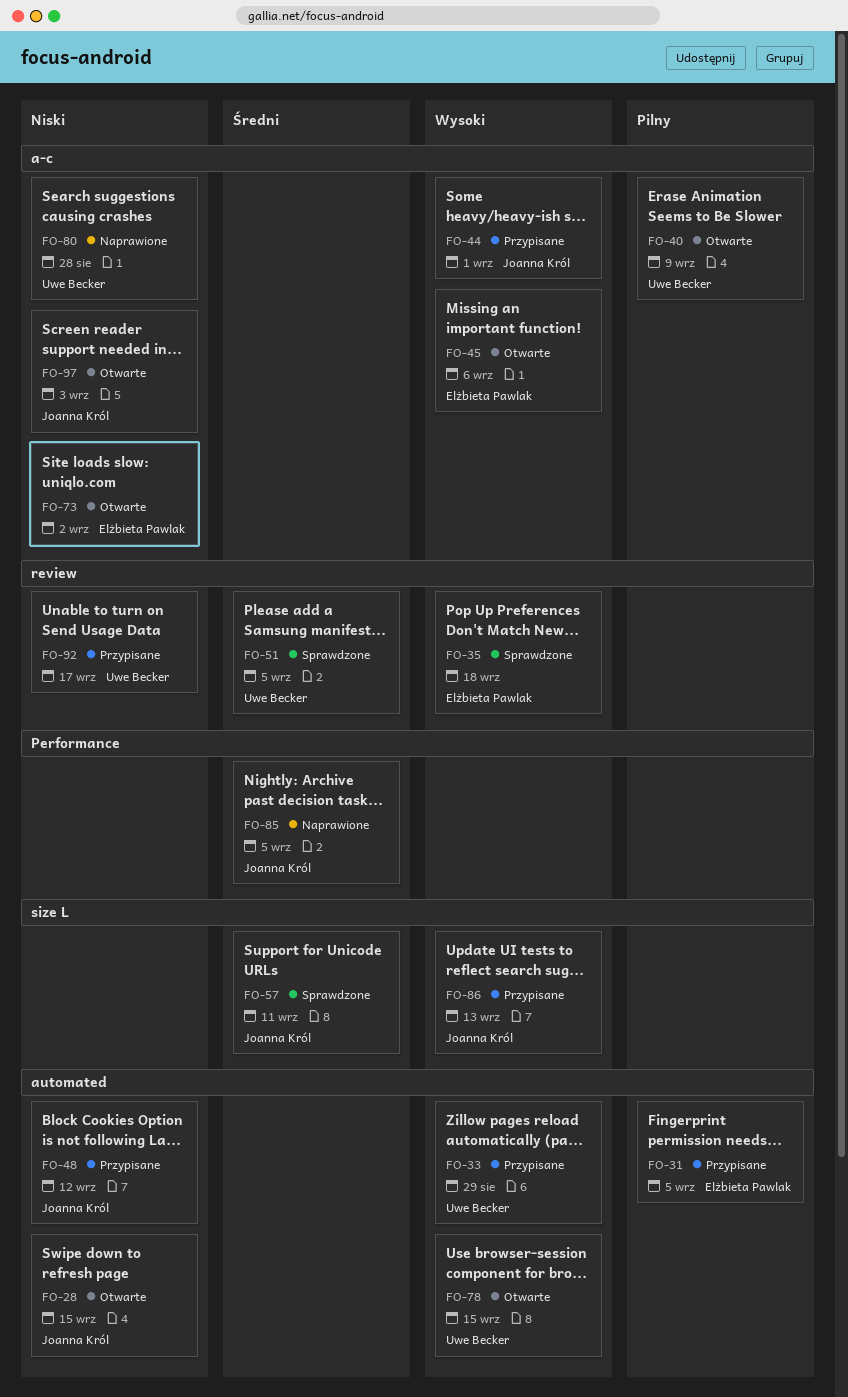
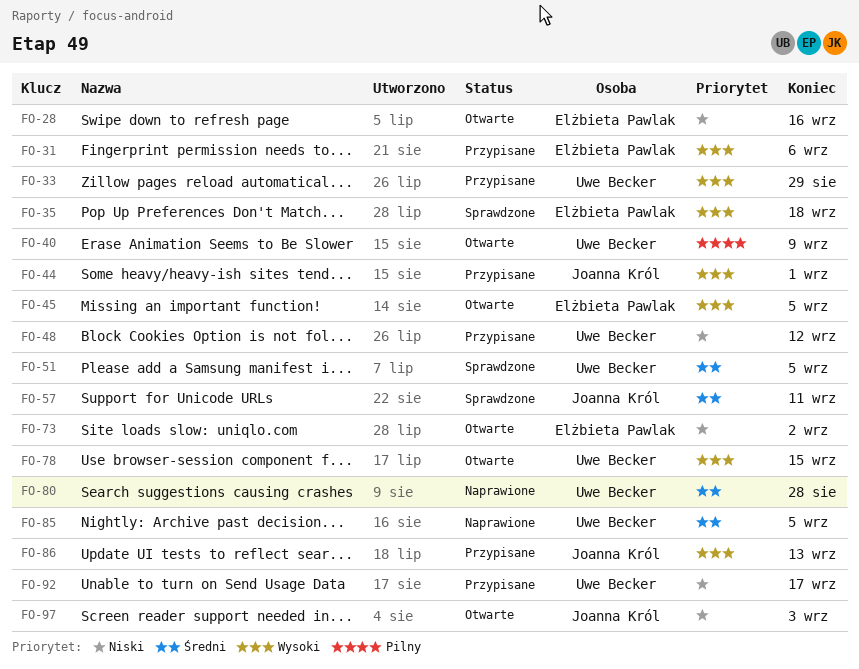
FO-28, owner: Joanna Król -> Elżbieta Pawlak
FO-28, due: Sep 15 -> Sep 16
FO-31, priority: Pilny -> Wysoki
FO-31, due: Sep 5 -> Sep 6
FO-45, due: Sep 6 -> Sep 5
FO-48, owner: Joanna Król -> Uwe Becker
FO-80, priority: Niski -> Średni
FO-85, owner: Joanna Król -> Uwe Becker

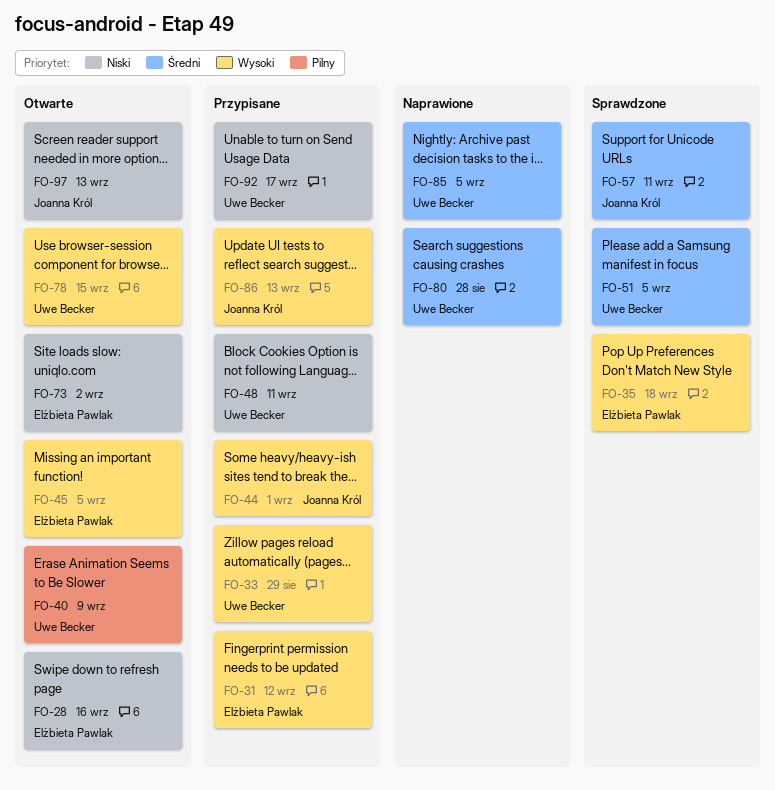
FO-31, due: Sep 6 -> Sep 12
FO-48, due: Sep 12 -> Sep 11
FO-97, due: Sep 3 -> Sep 13

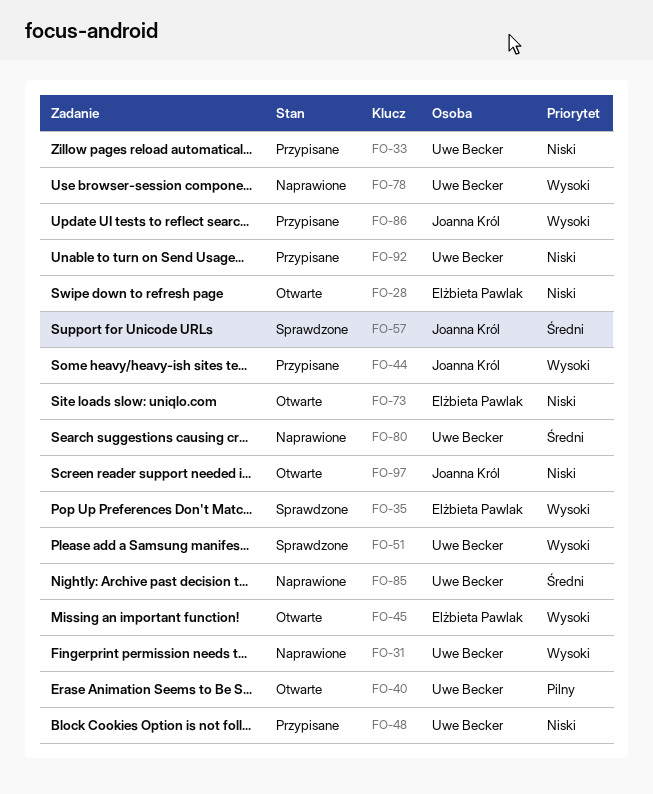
FO-31, status: Przypisane -> Naprawione
FO-31, owner: Elżbieta Pawlak -> Uwe Becker
FO-33, priority: Wysoki -> Niski
FO-51, priority: Średni -> Wysoki
FO-78, status: Otwarte -> Naprawione

